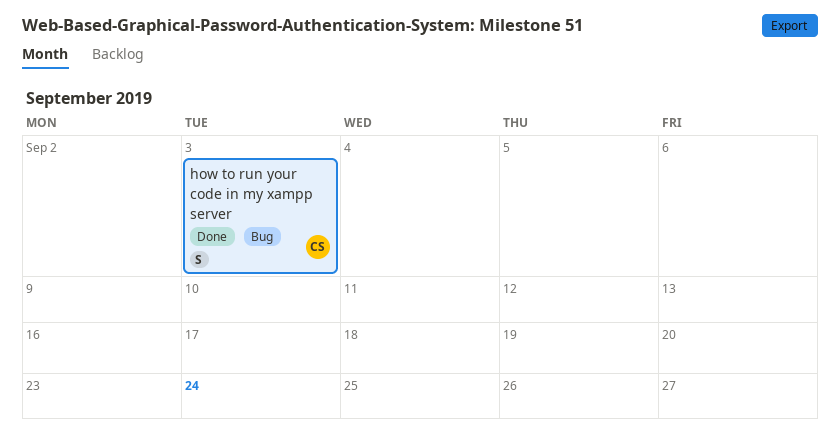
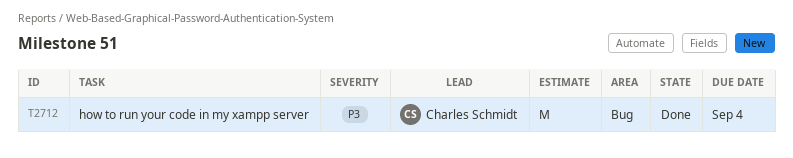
how to run your code in my xampp server, estimate: S -> M
how to run your code in my xampp server, due: Sep 3 -> Sep 4

